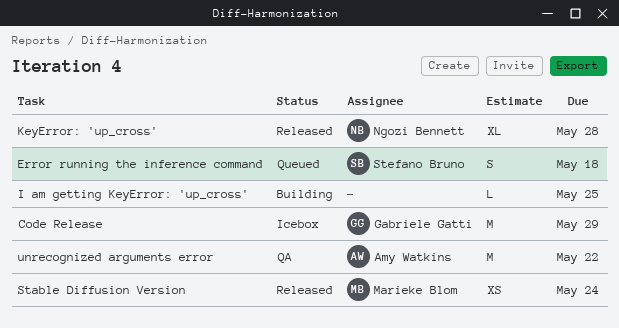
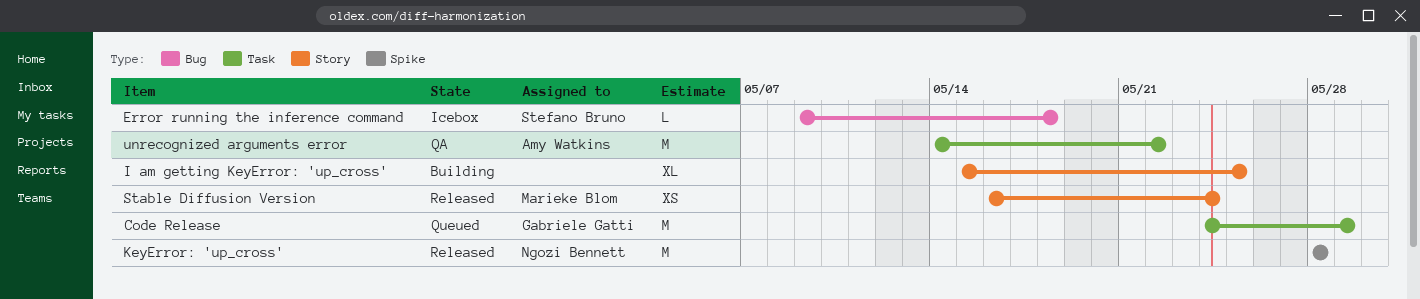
Code Release, status: Icebox -> Queued
Error running the inference command, status: Queued -> Icebox
Error running the inference command, estimate: S -> L
I am getting KeyError: 'up_cross', estimate: L -> XL
KeyError: 'up_cross', estimate: XL -> M

